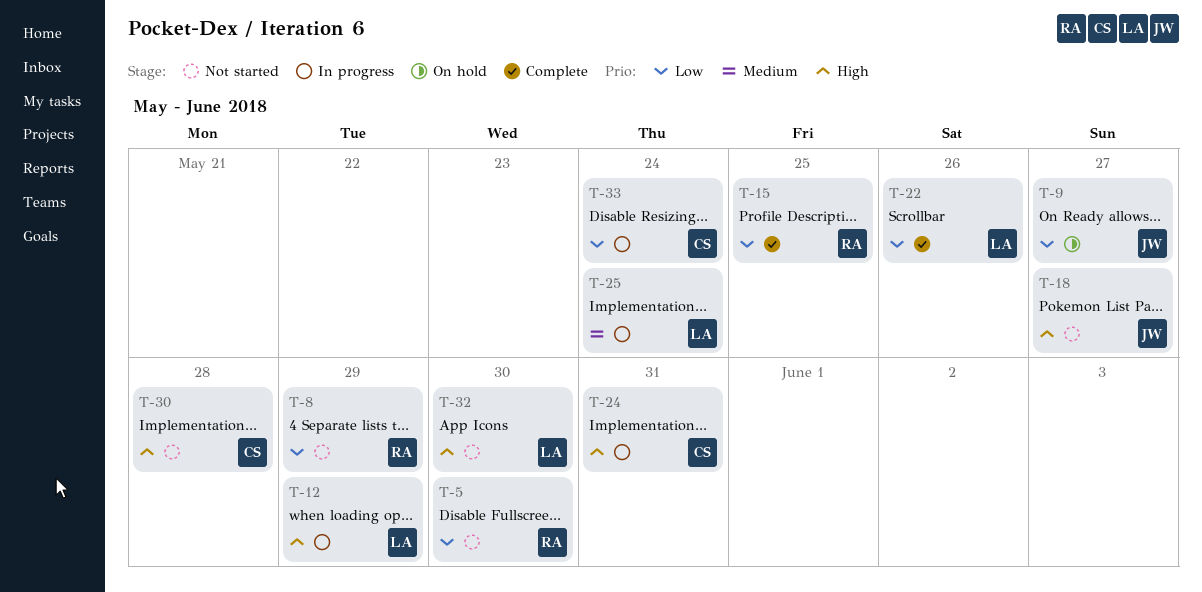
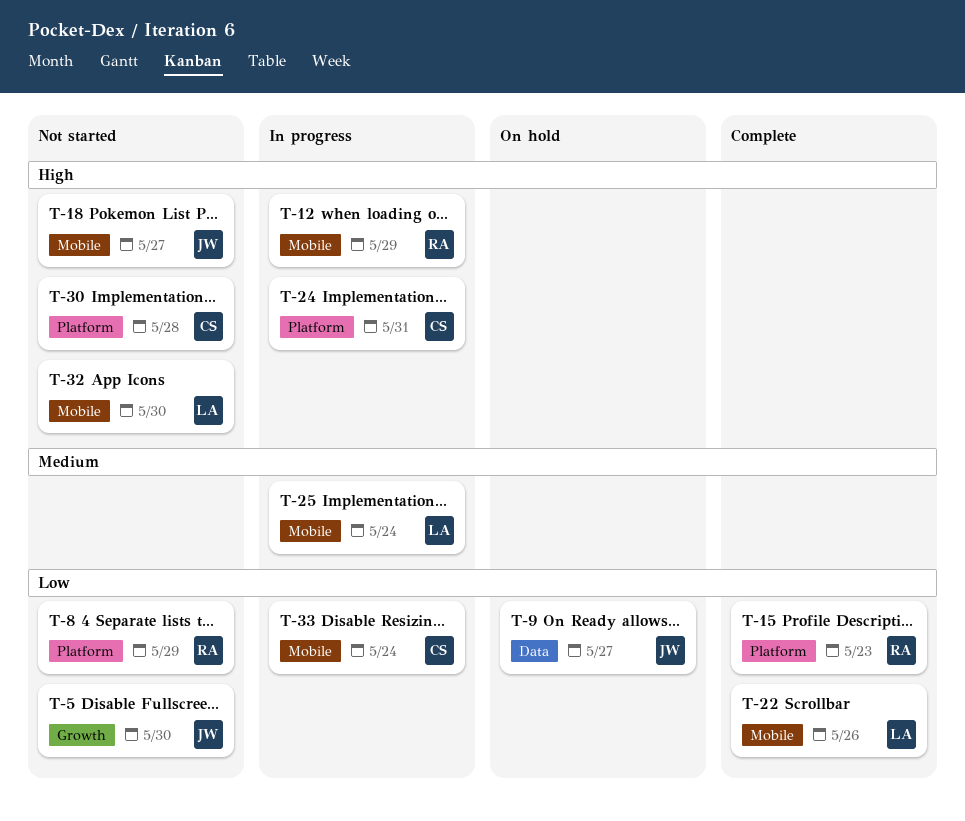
T-5, owner: RA -> JW
T-12, owner: LA -> RA
T-15, due: May 25 -> May 23

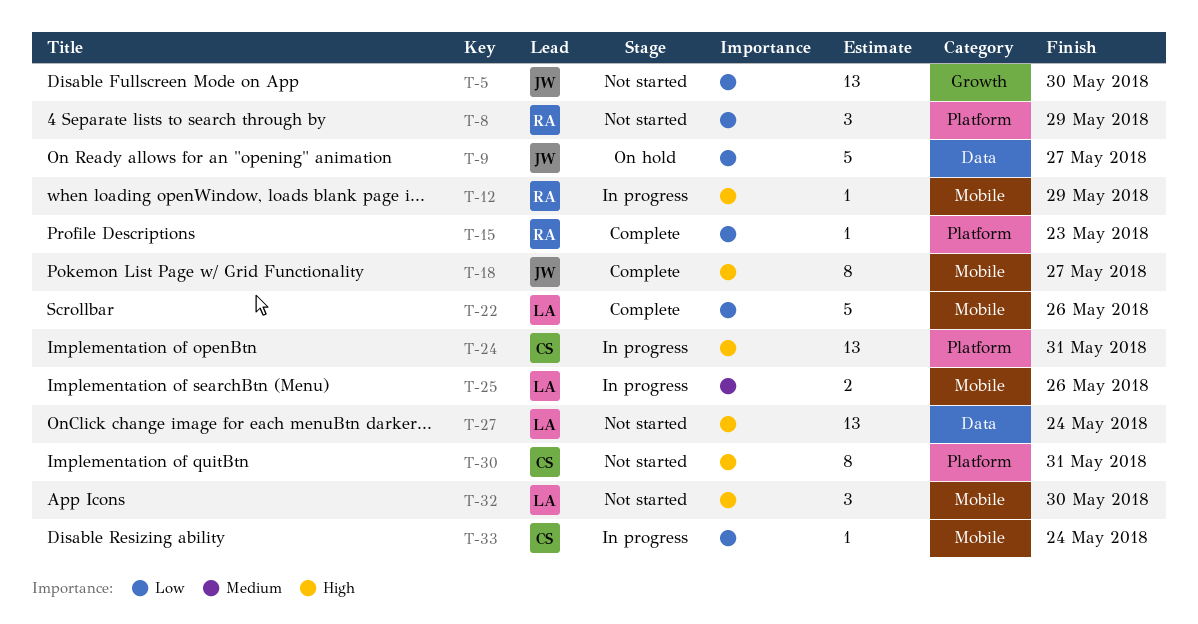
T-18, status: Not started -> Complete
T-25, due: May 24 -> May 26
T-27: none -> present
T-30, due: May 28 -> May 31

